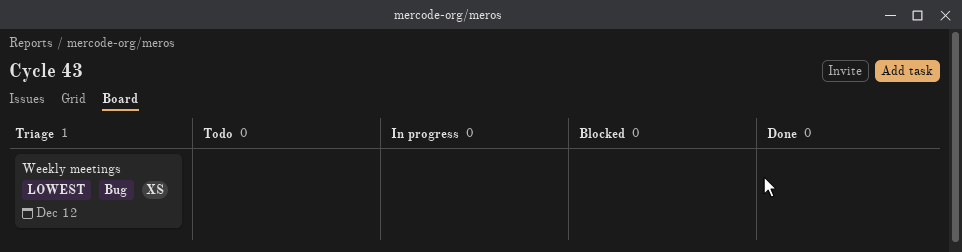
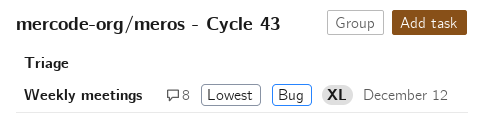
Weekly meetings, estimate: XS -> XL

